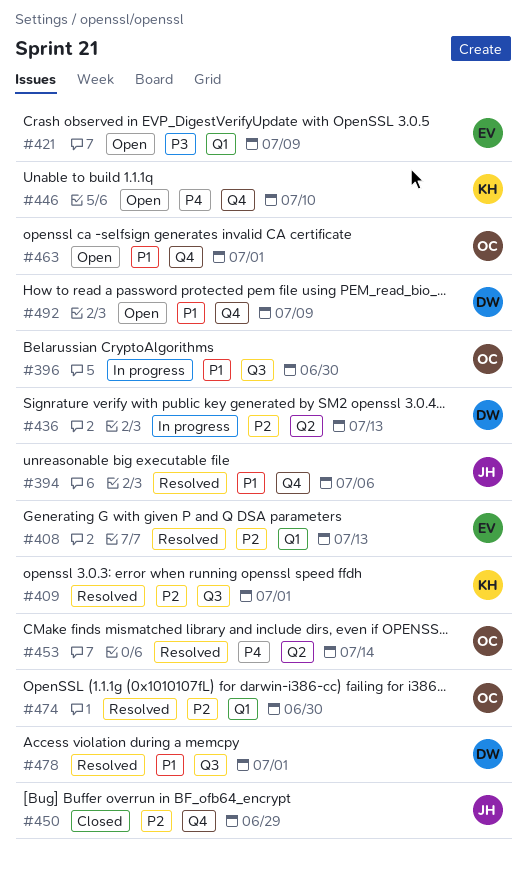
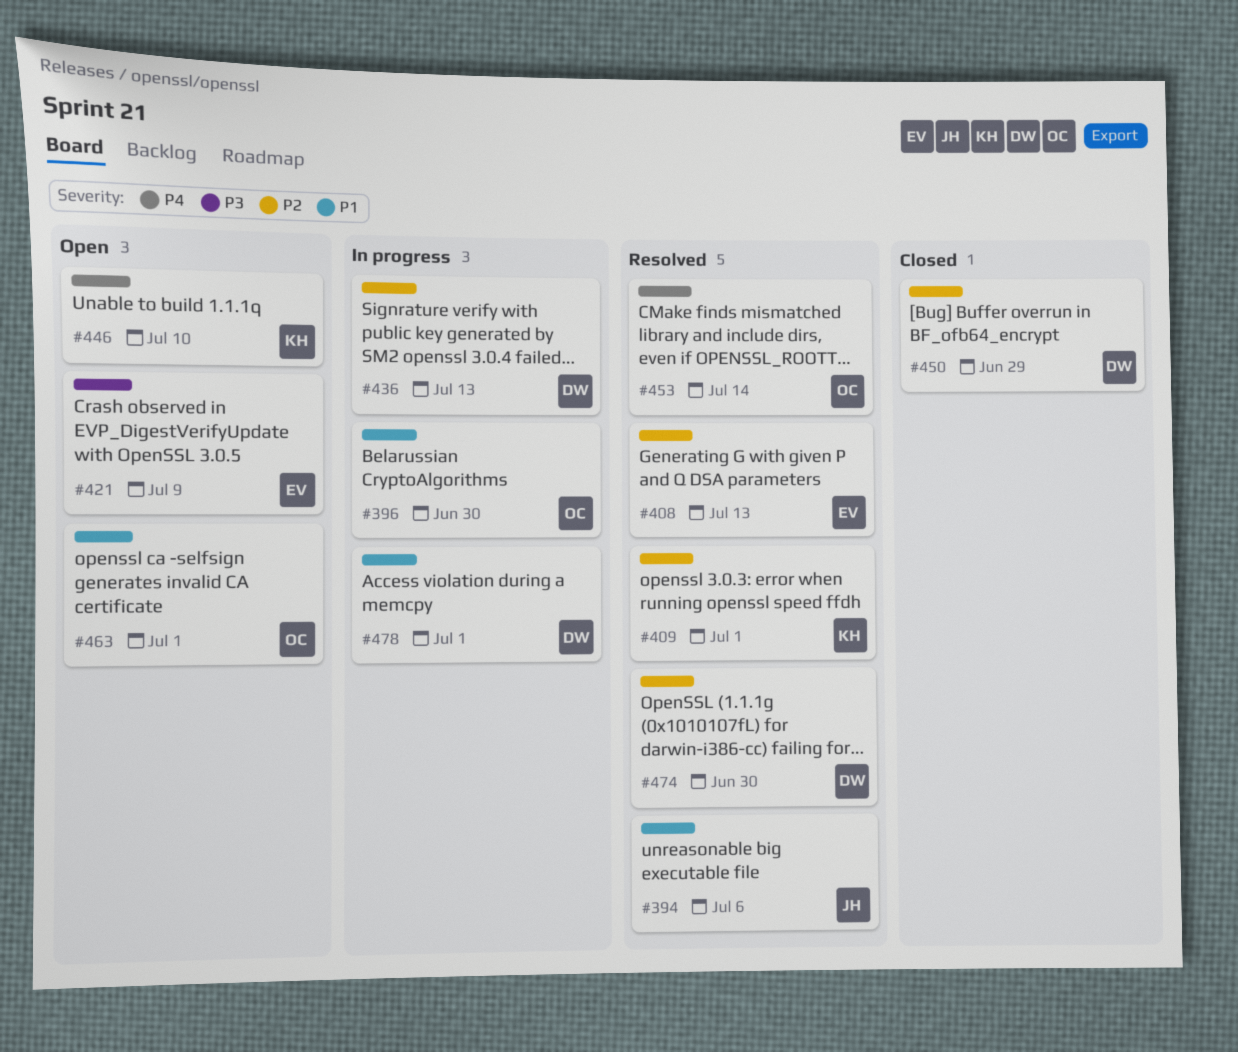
#450, owner: JH -> DW
#474, owner: OC -> DW
#478, status: Resolved -> In progress
#492: present -> none

